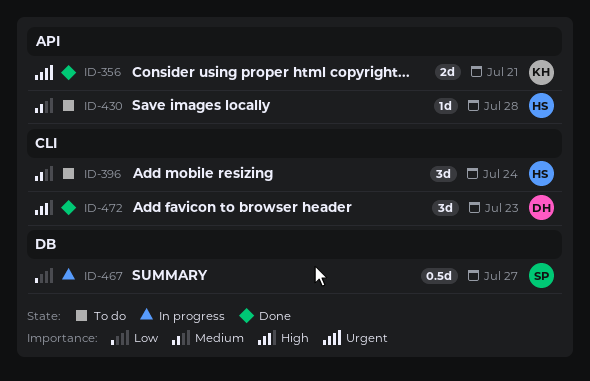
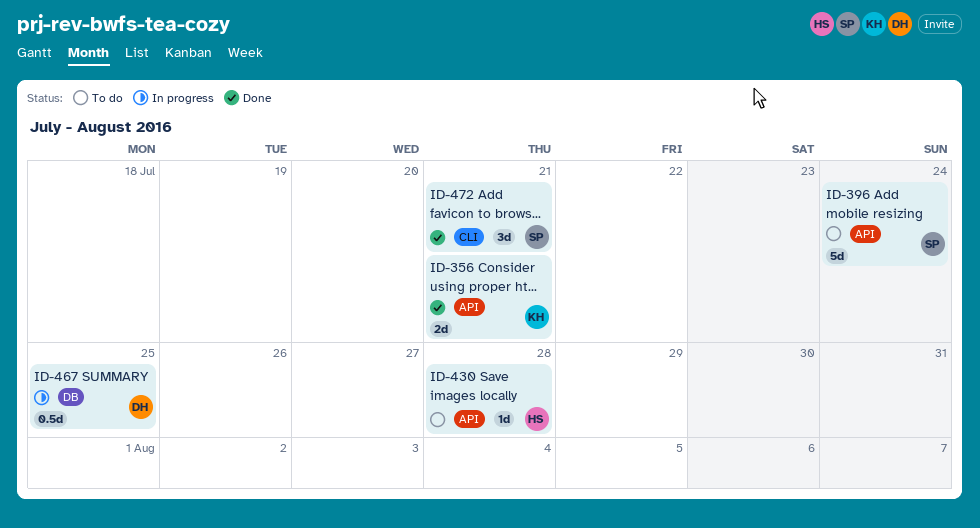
ID-396, owner: HS -> SP
ID-396, label: CLI -> API
ID-396, estimate: 3d -> 5d
ID-467, owner: SP -> DH
ID-467, due: Jul 27 -> Jul 25
ID-472, owner: DH -> SP
ID-472, due: Jul 23 -> Jul 21

